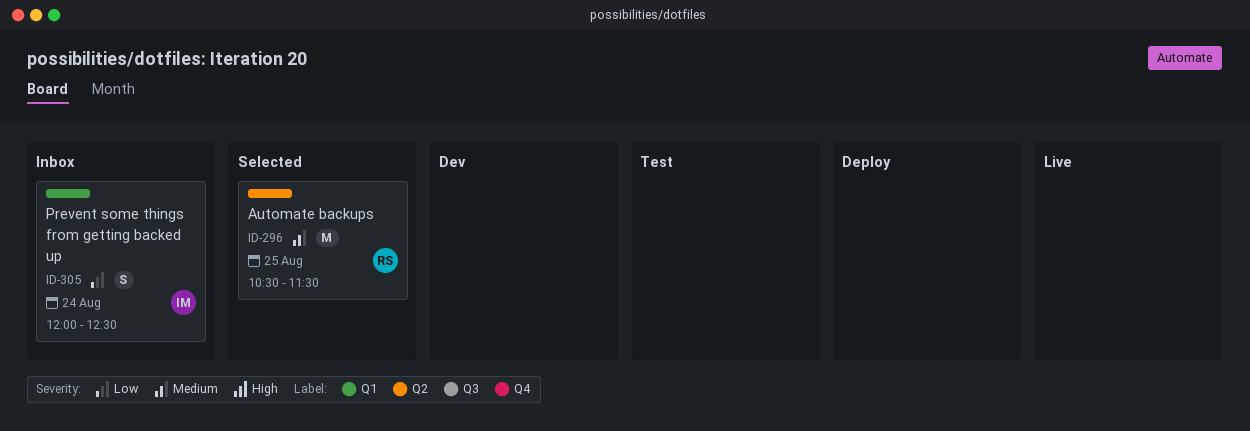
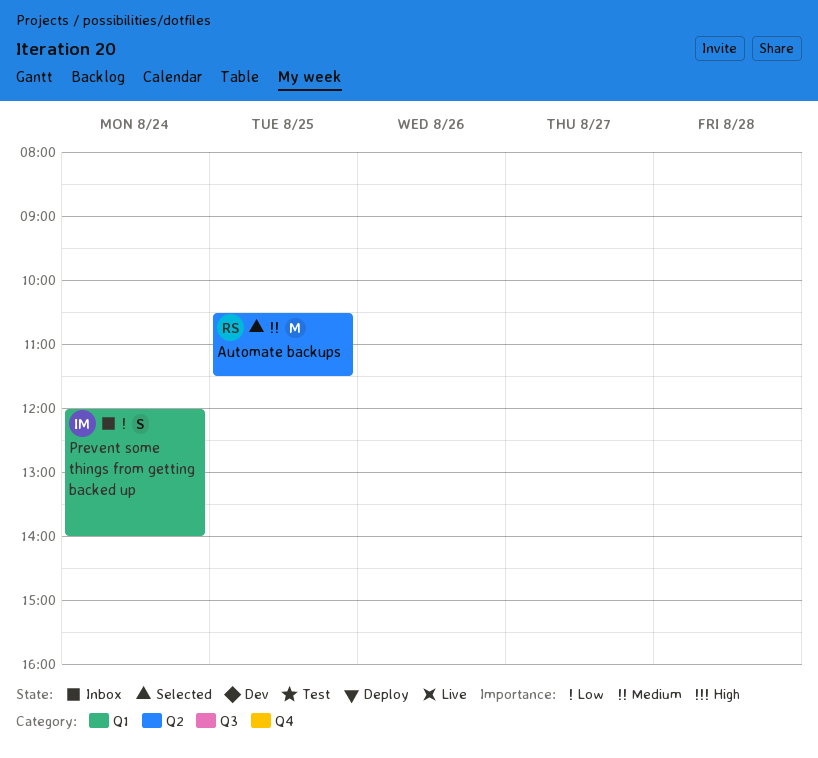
Prevent some things from getting backed up, ends: 12:30 -> 14:00

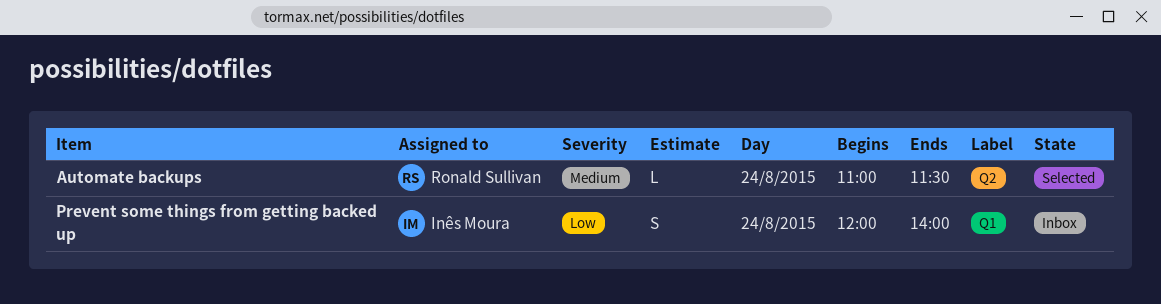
Automate backups, estimate: M -> L
Automate backups, day: Aug 25 -> Aug 24
Automate backups, begins: 10:30 -> 11:00

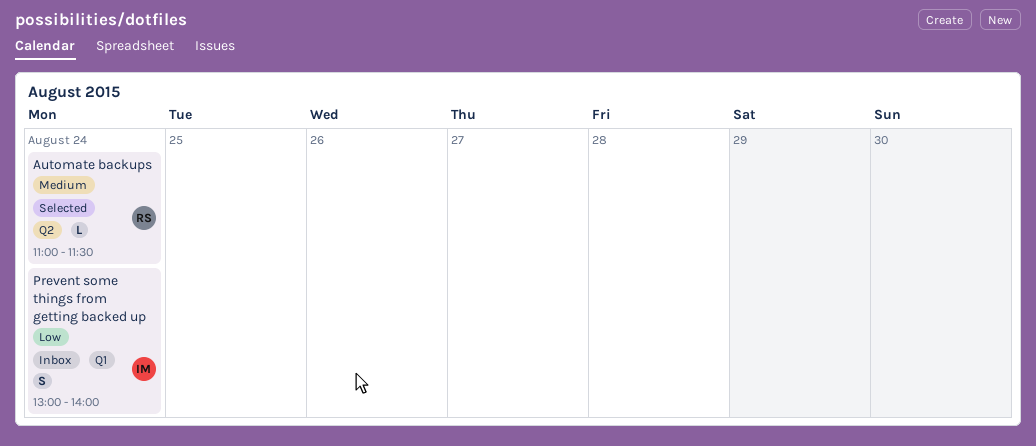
Prevent some things from getting backed up, begins: 12:00 -> 13:00

